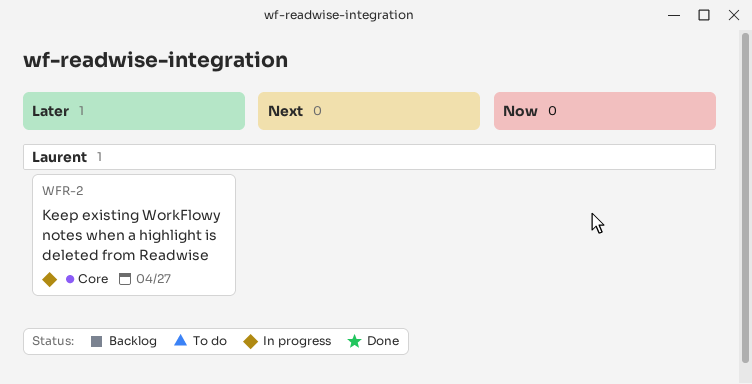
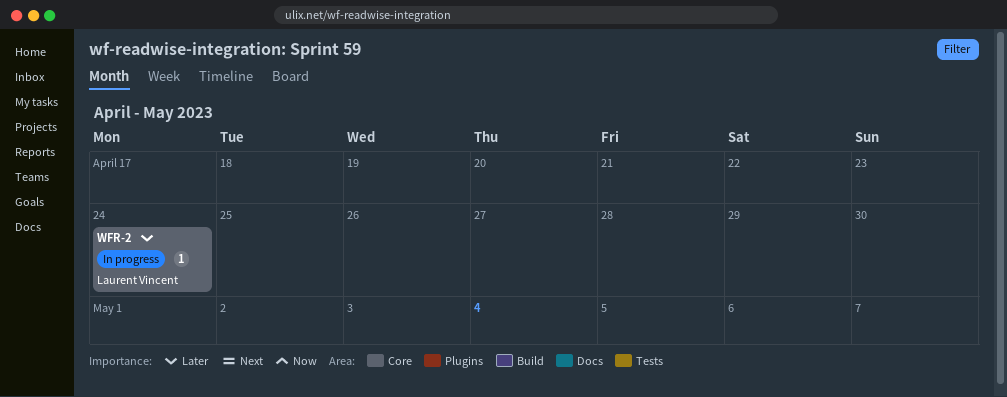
WFR-2, due: Apr 27 -> Apr 24

